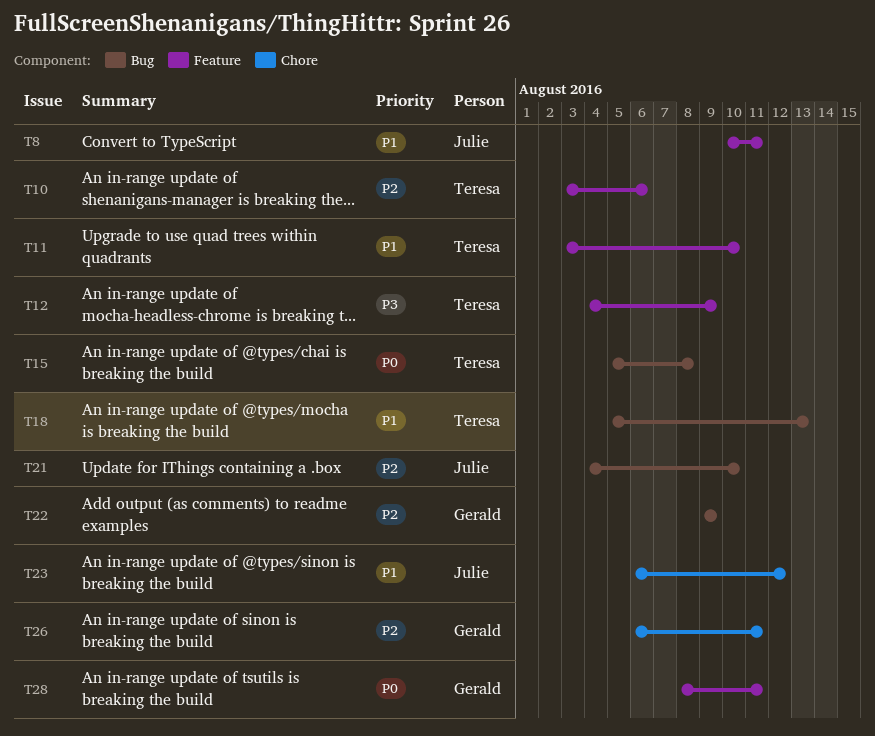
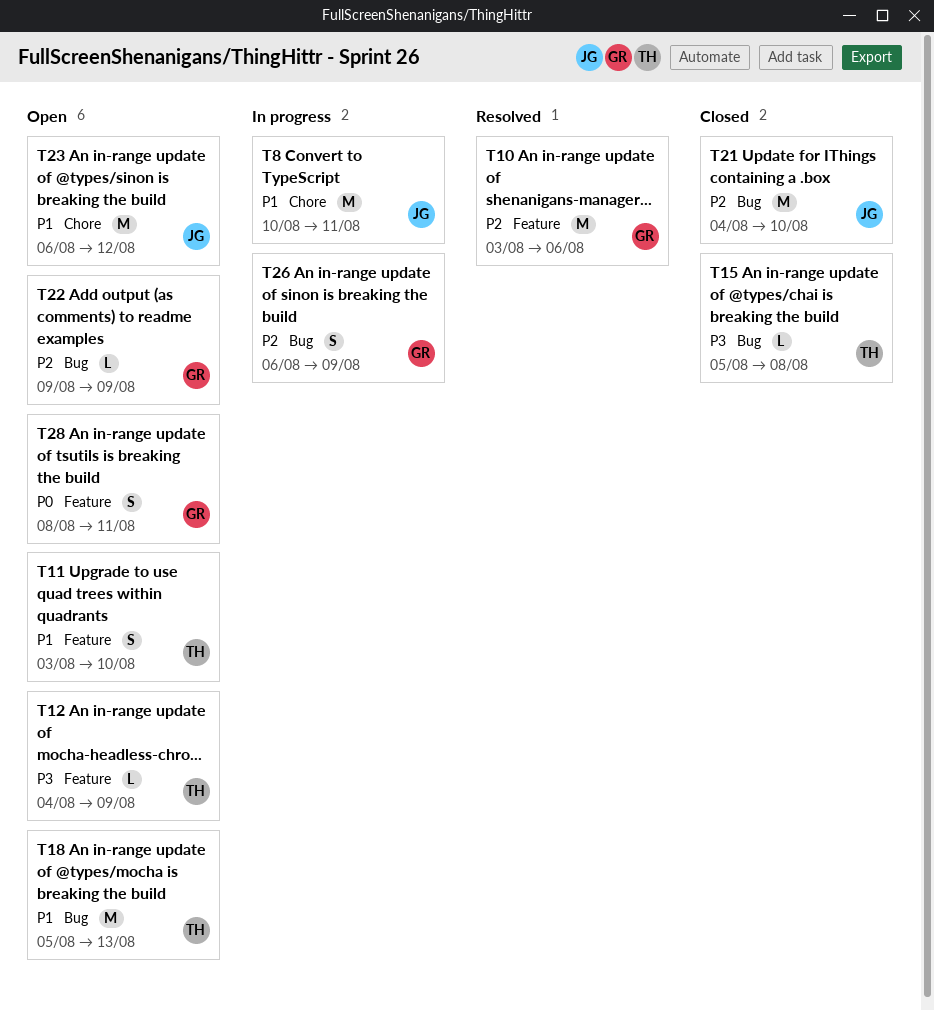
T8, label: Feature -> Chore
T10, owner: Teresa -> Gerald
T15, priority: P0 -> P3
T26, label: Chore -> Bug
T26, due: Aug 11 -> Aug 9

